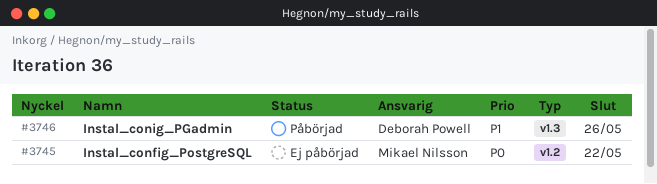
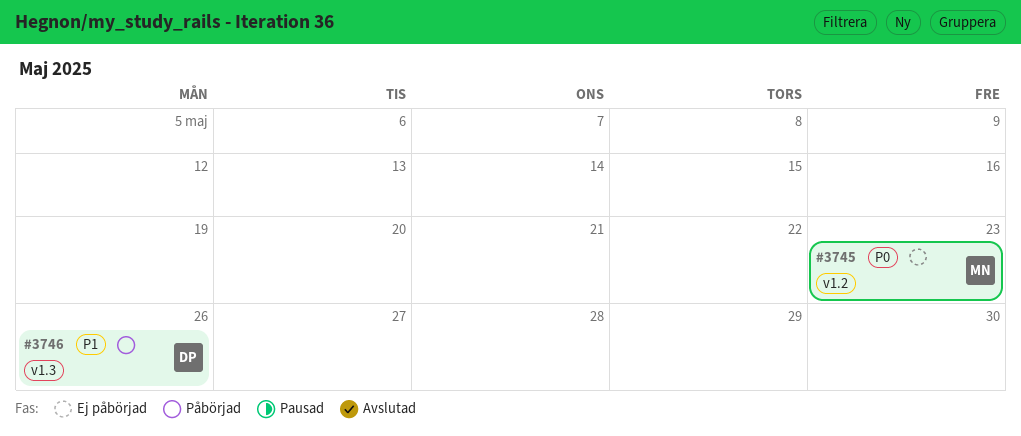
#3745, due: May 22 -> May 23

